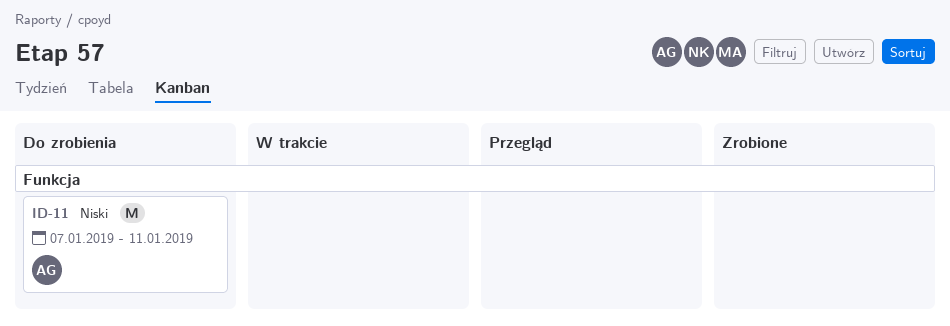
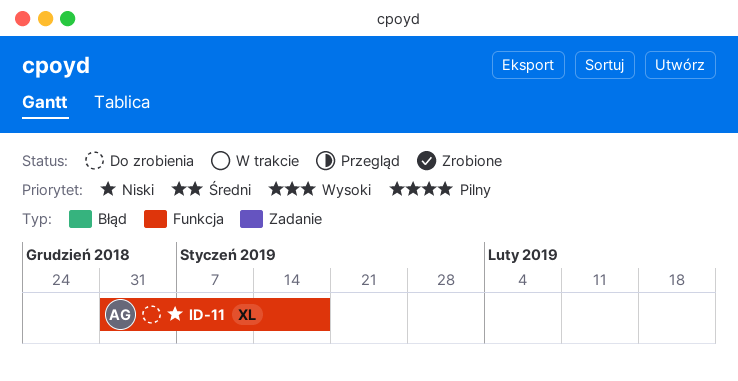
ID-11, estimate: M -> XL
ID-11, start: Jan 7 -> Dec 31
ID-11, due: Jan 11 -> Jan 18

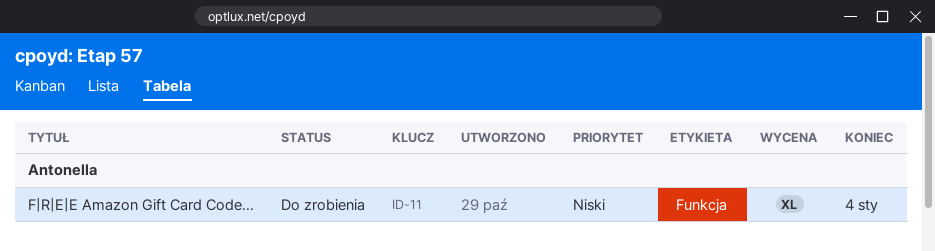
ID-11, due: Jan 18 -> Jan 4

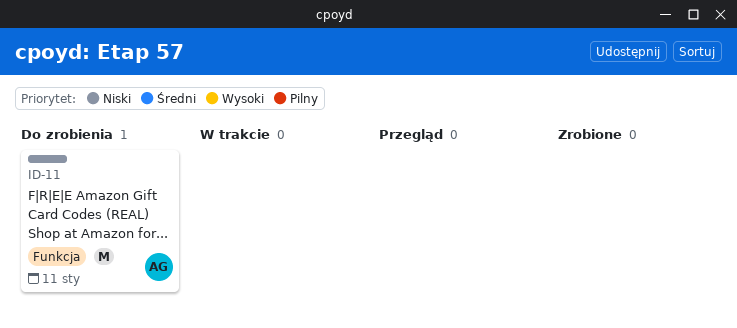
ID-11, estimate: XL -> M
ID-11, due: Jan 4 -> Jan 11

